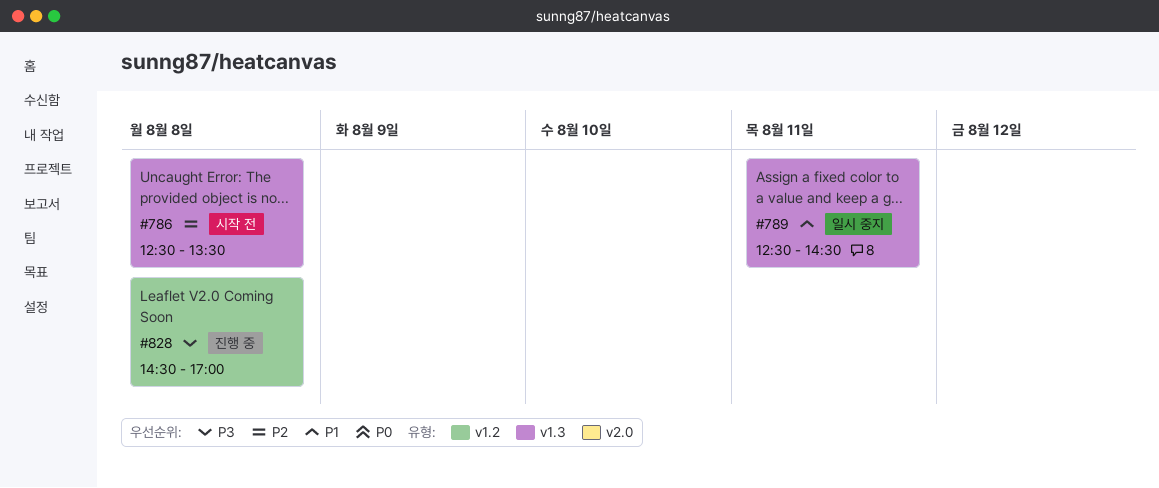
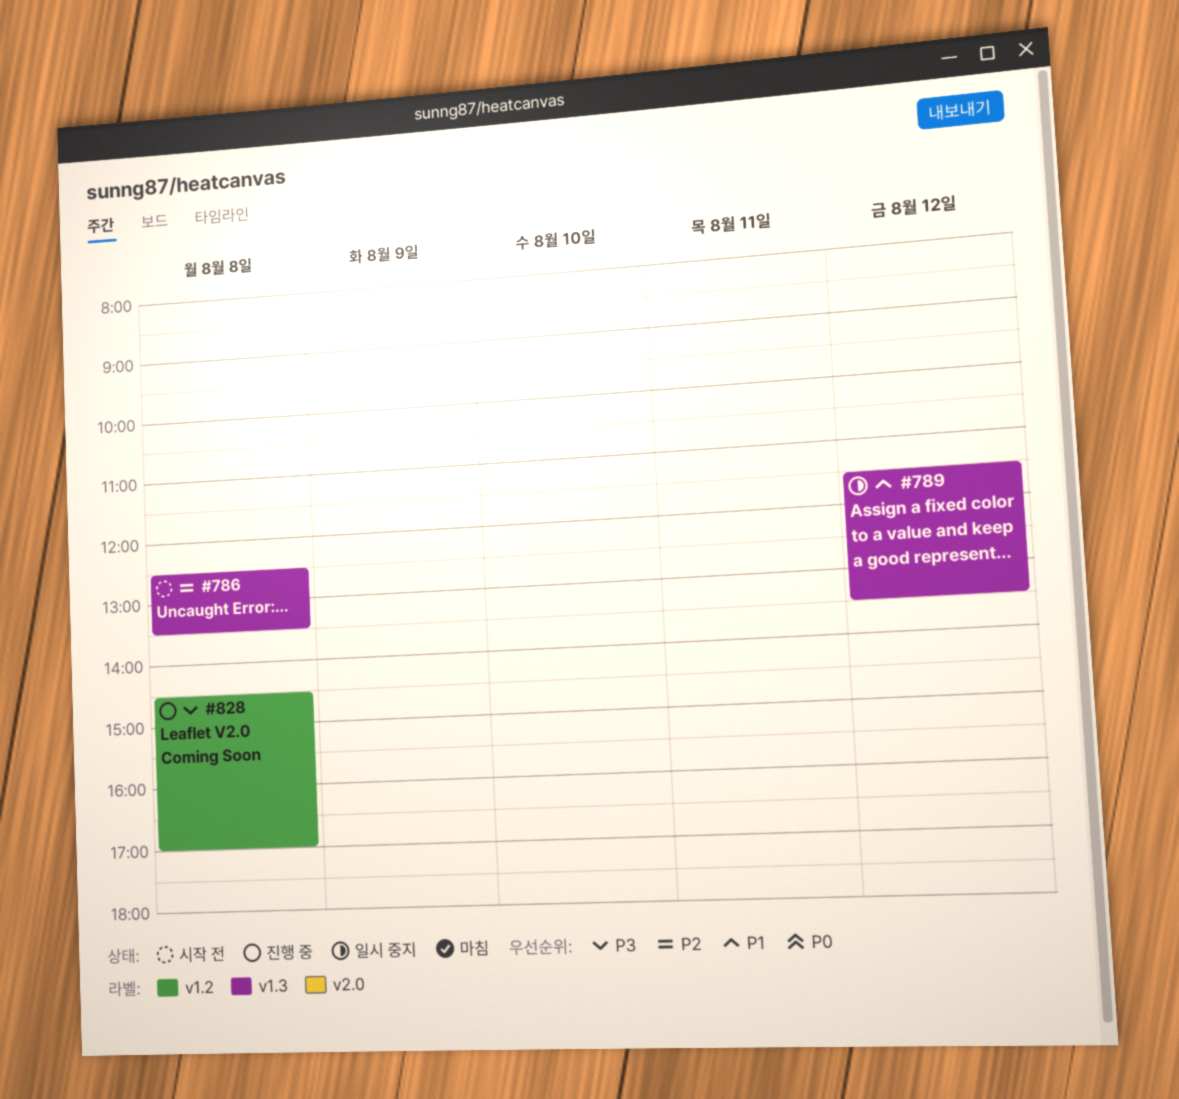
#789, day: Aug 11 -> Aug 12
#789, begins: 12:30 -> 11:30
#789, ends: 14:30 -> 13:30

